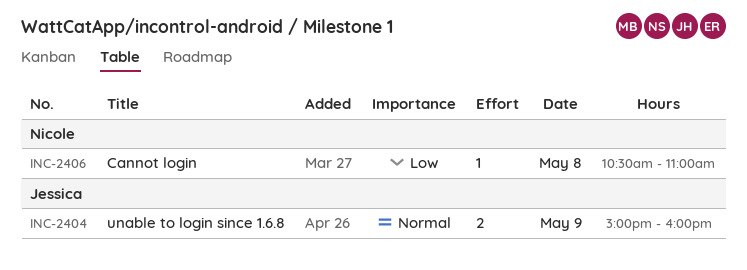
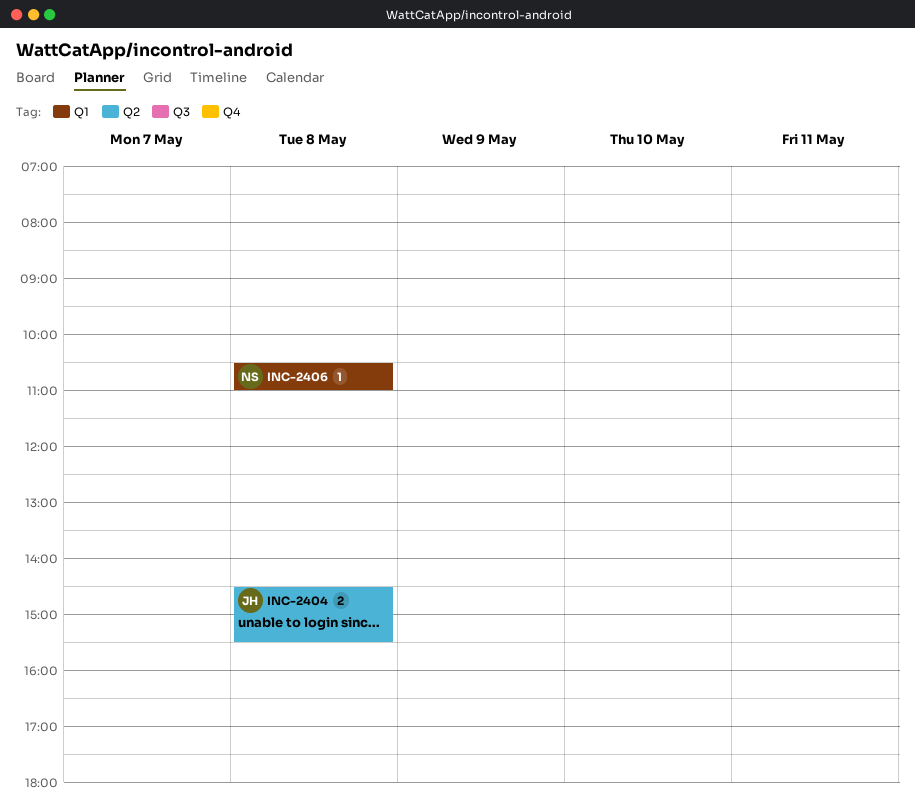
INC-2404, day: May 9 -> May 8
INC-2404, begins: 15:00 -> 14:30
INC-2404, ends: 16:00 -> 15:30

